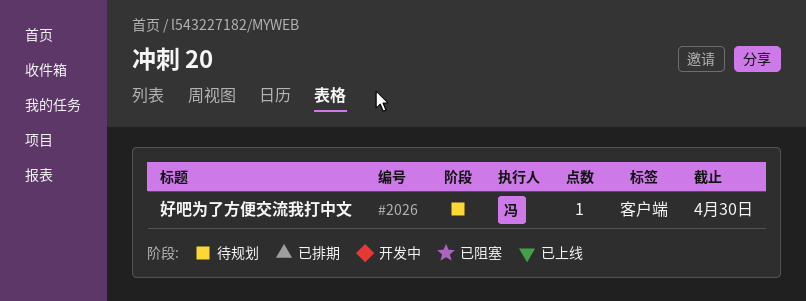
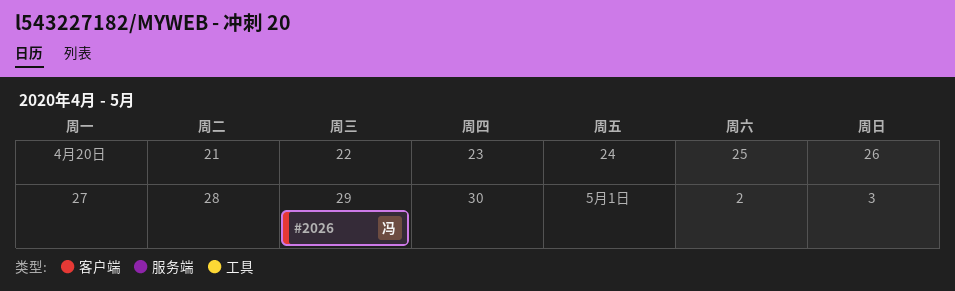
#2026, due: Apr 30 -> Apr 29

